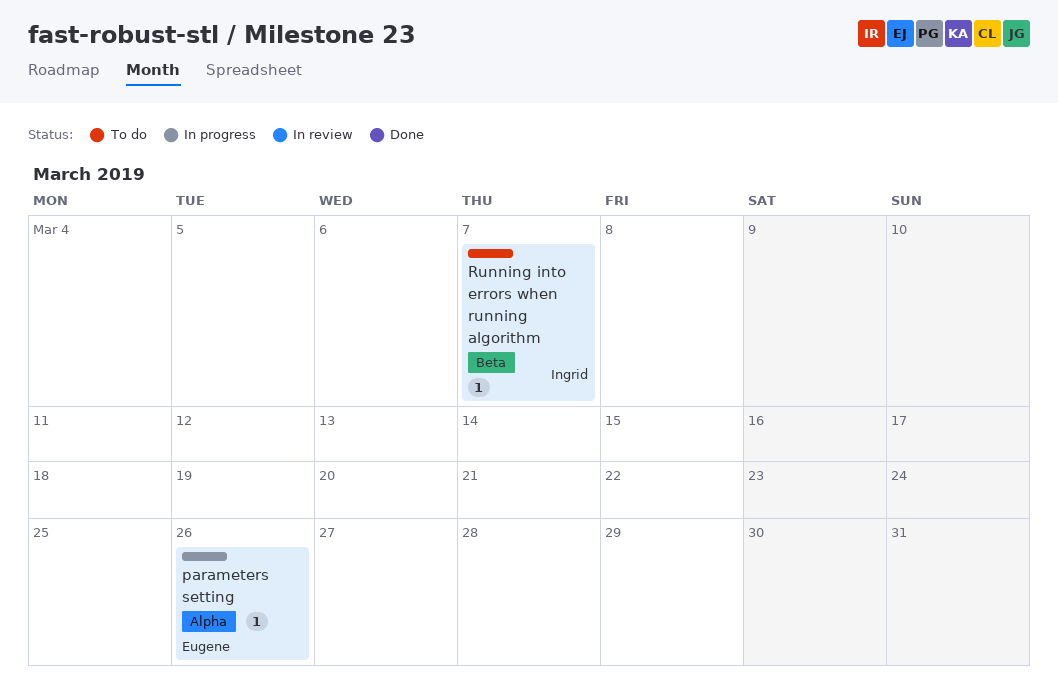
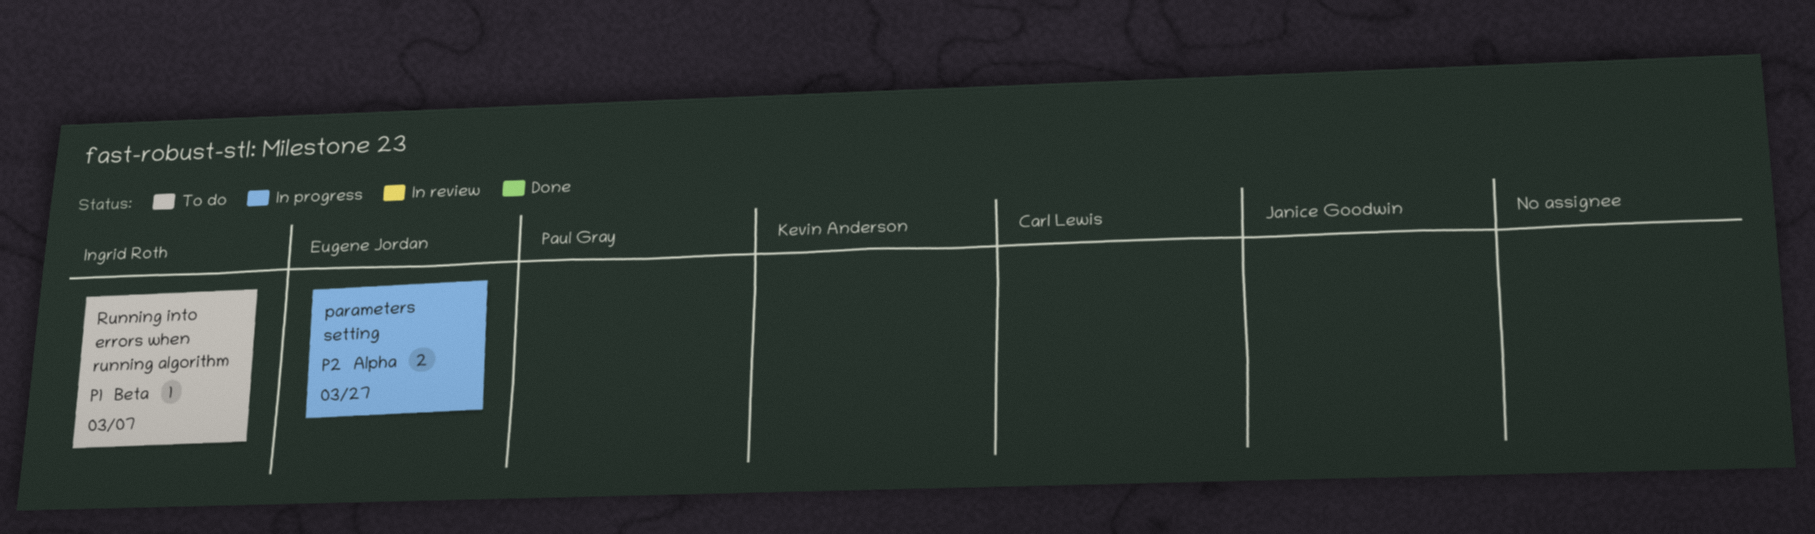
parameters setting, estimate: 1 -> 2
parameters setting, due: Mar 26 -> Mar 27

